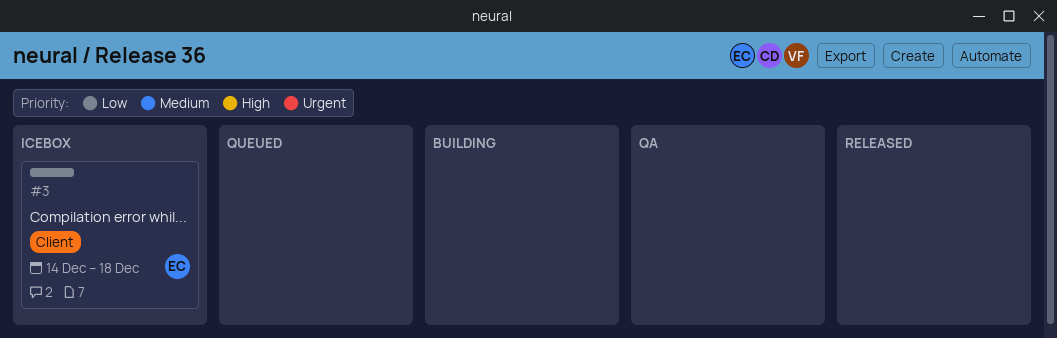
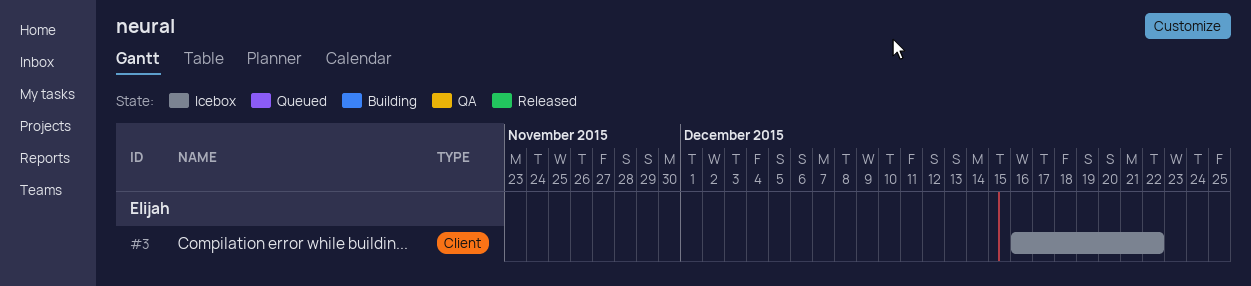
#3, start: Dec 14 -> Dec 16
#3, due: Dec 18 -> Dec 22

